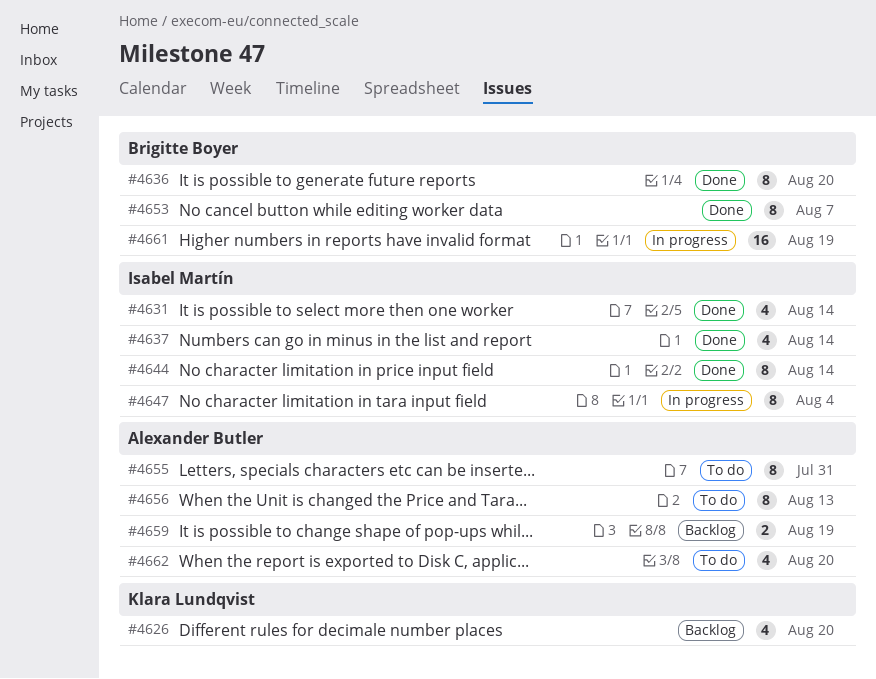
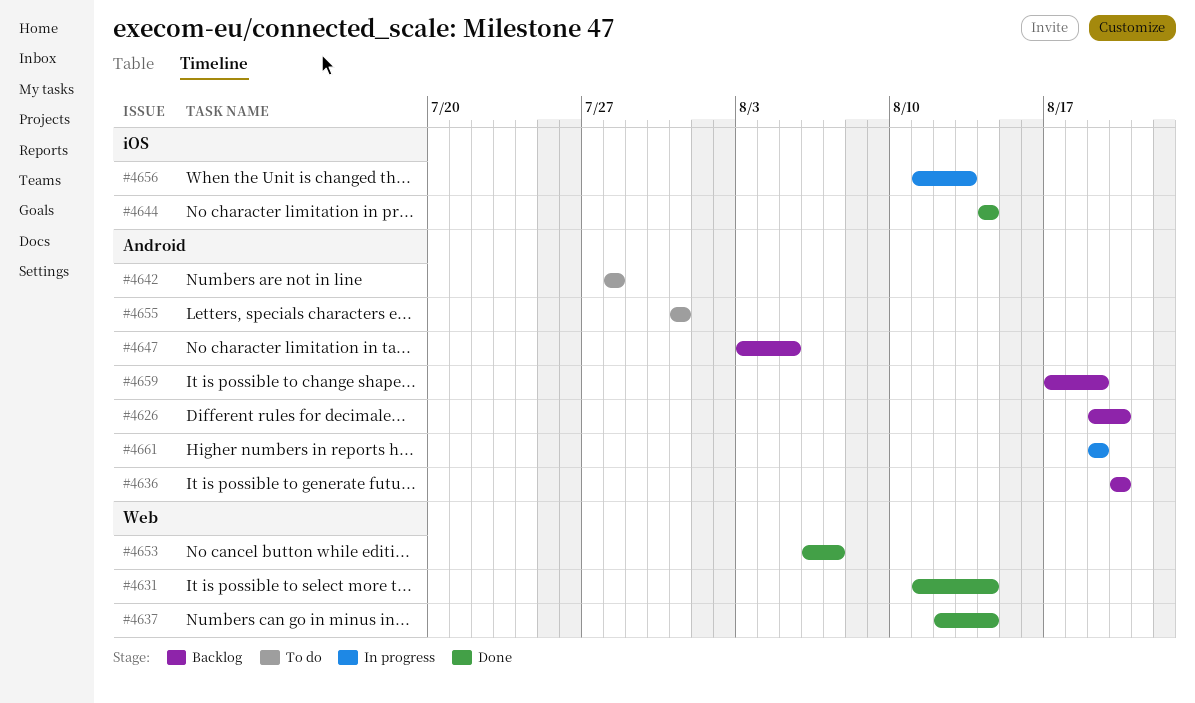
#4636, status: Done -> Backlog
#4642: none -> present
#4647, status: In progress -> Backlog
#4647, due: Aug 4 -> Aug 5
#4656, status: To do -> In progress
#4662: present -> none

